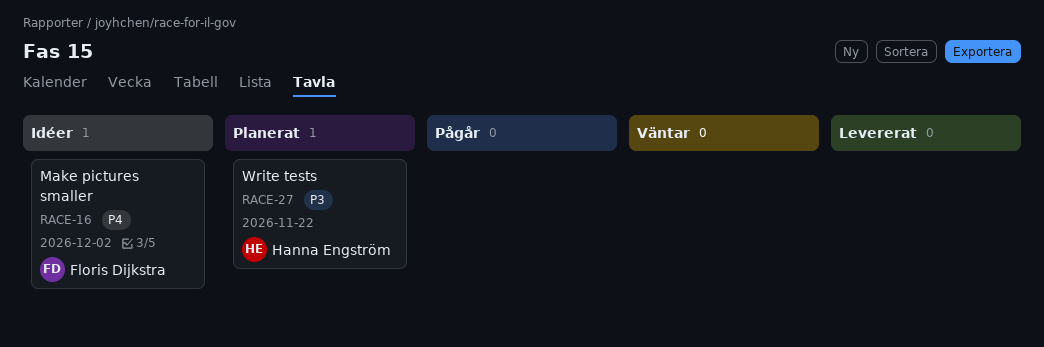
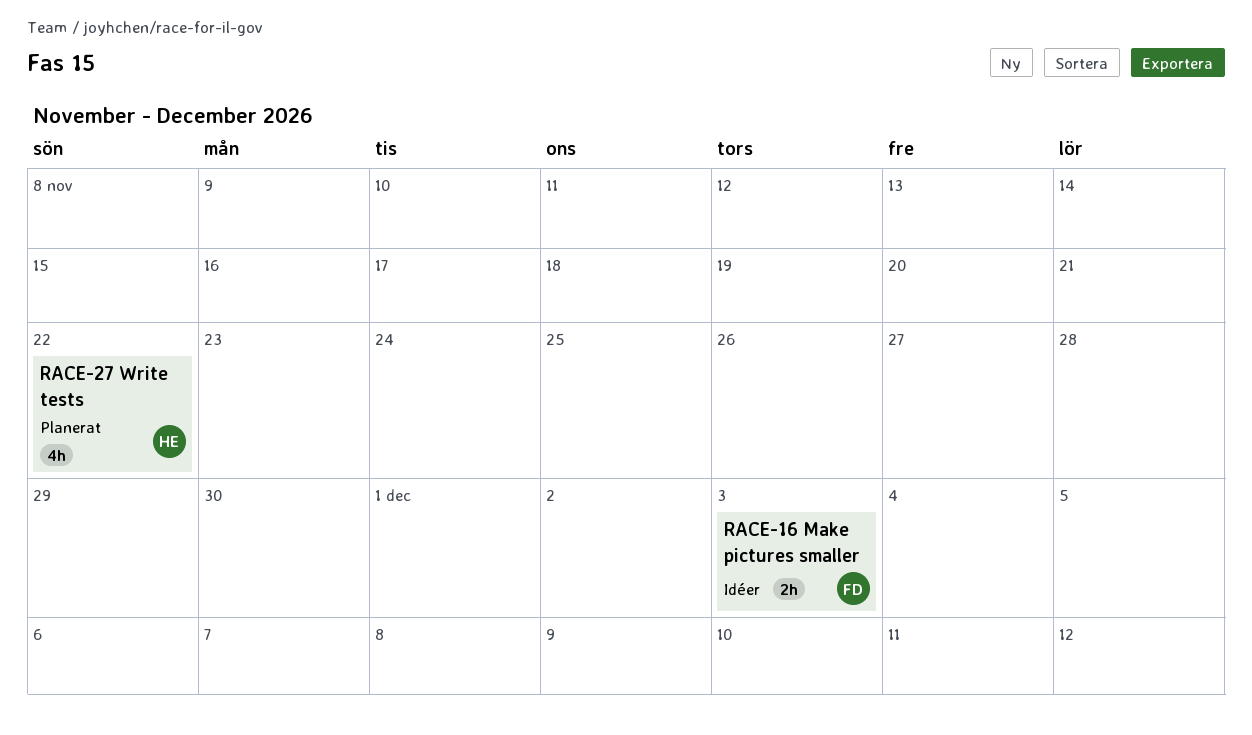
RACE-16, due: Dec 2 -> Dec 3

